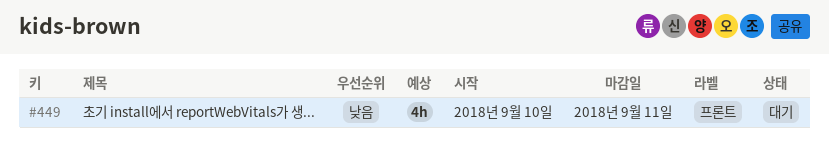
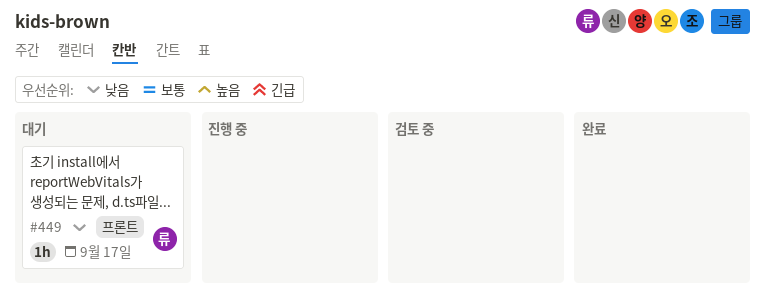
#449, estimate: 4h -> 1h
#449, due: Sep 11 -> Sep 17

